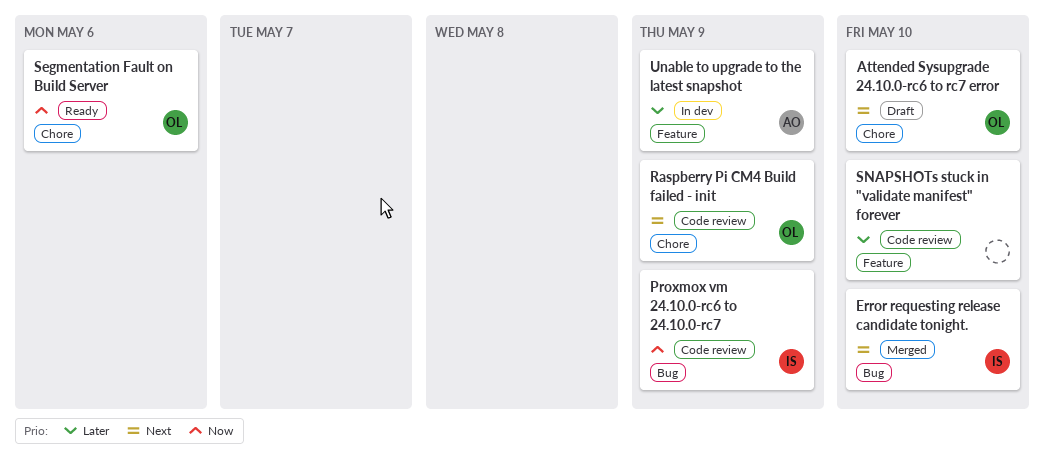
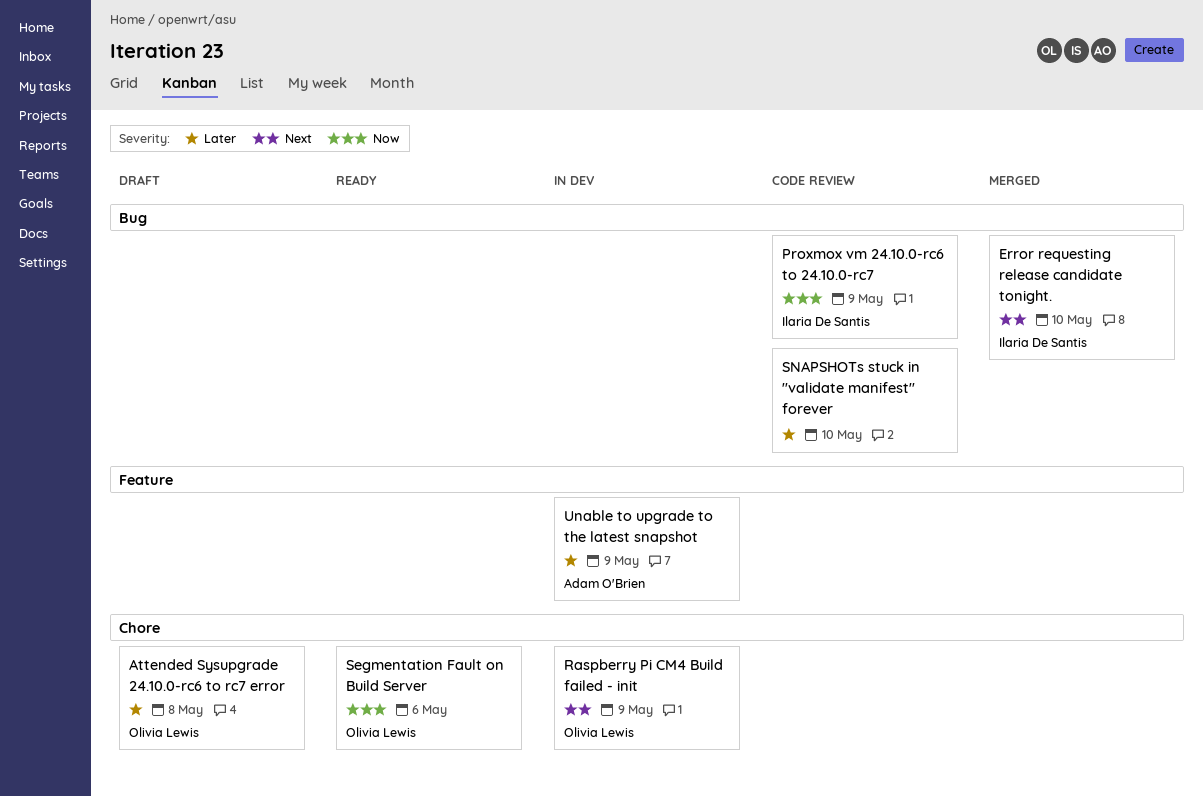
Attended Sysupgrade 24.10.0-rc6 to rc7 error, priority: Next -> Later
Attended Sysupgrade 24.10.0-rc6 to rc7 error, due: May 10 -> May 8
Raspberry Pi CM4 Build failed - init, status: Code review -> In dev
SNAPSHOTs stuck in "validate manifest" forever, label: Feature -> Bug

